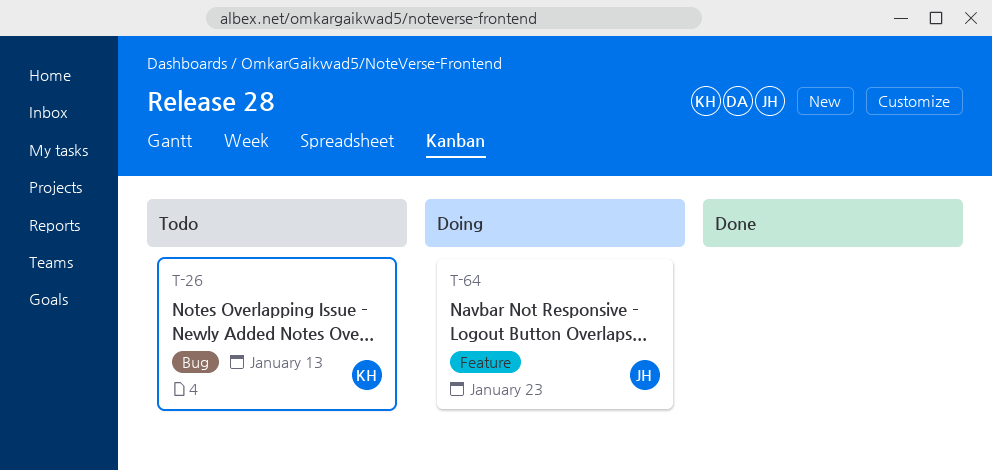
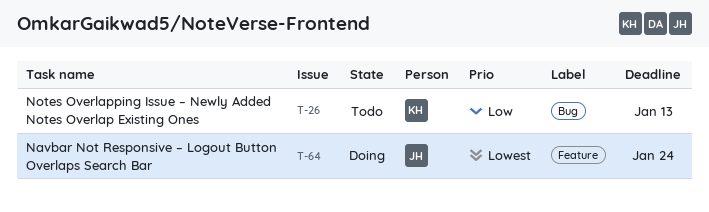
T-64, due: Jan 23 -> Jan 24

